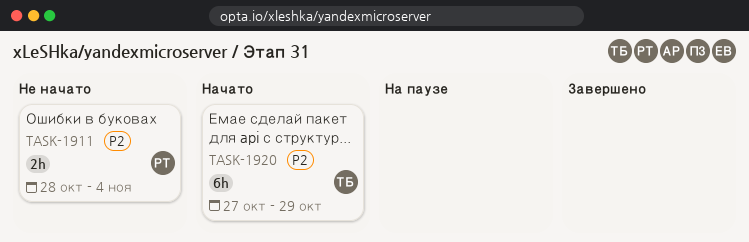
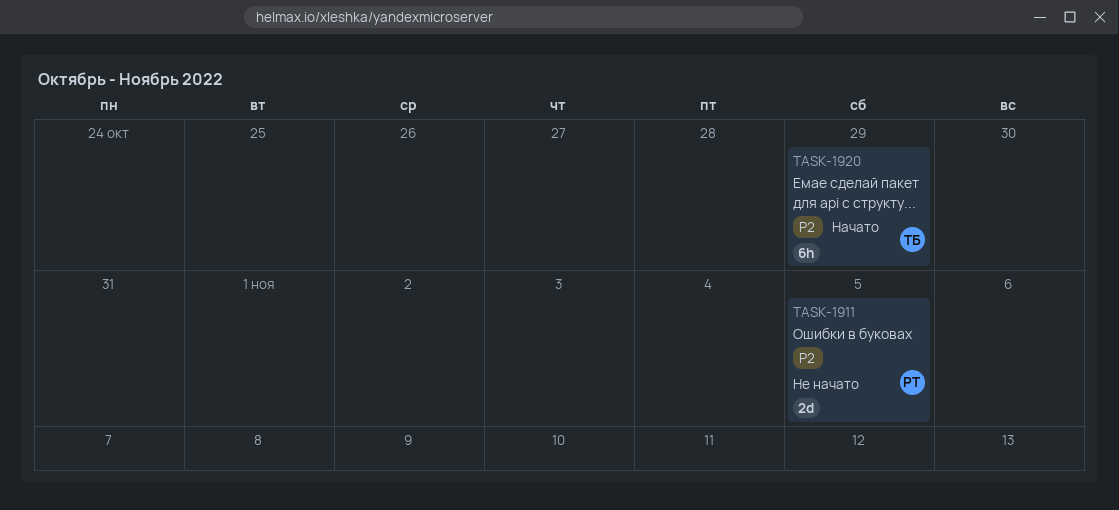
TASK-1911, estimate: 2h -> 2d
TASK-1911, due: Nov 4 -> Nov 5

